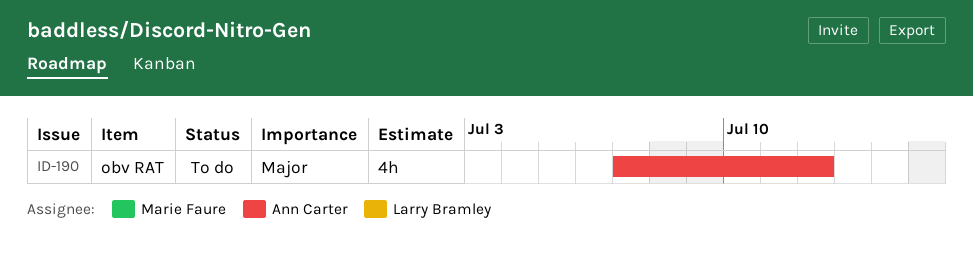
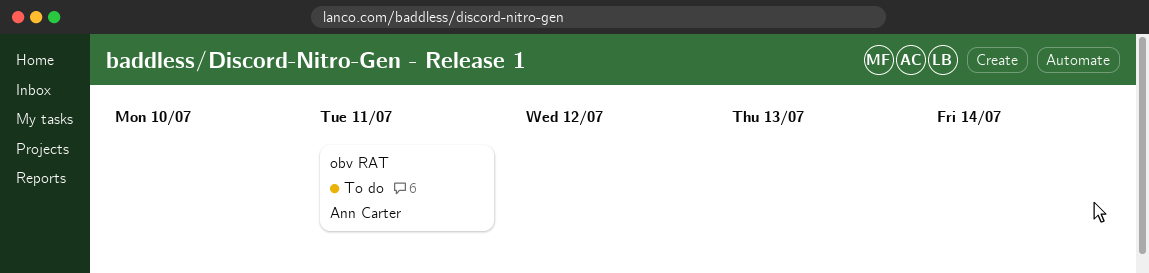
obv RAT, due: Jul 12 -> Jul 11

